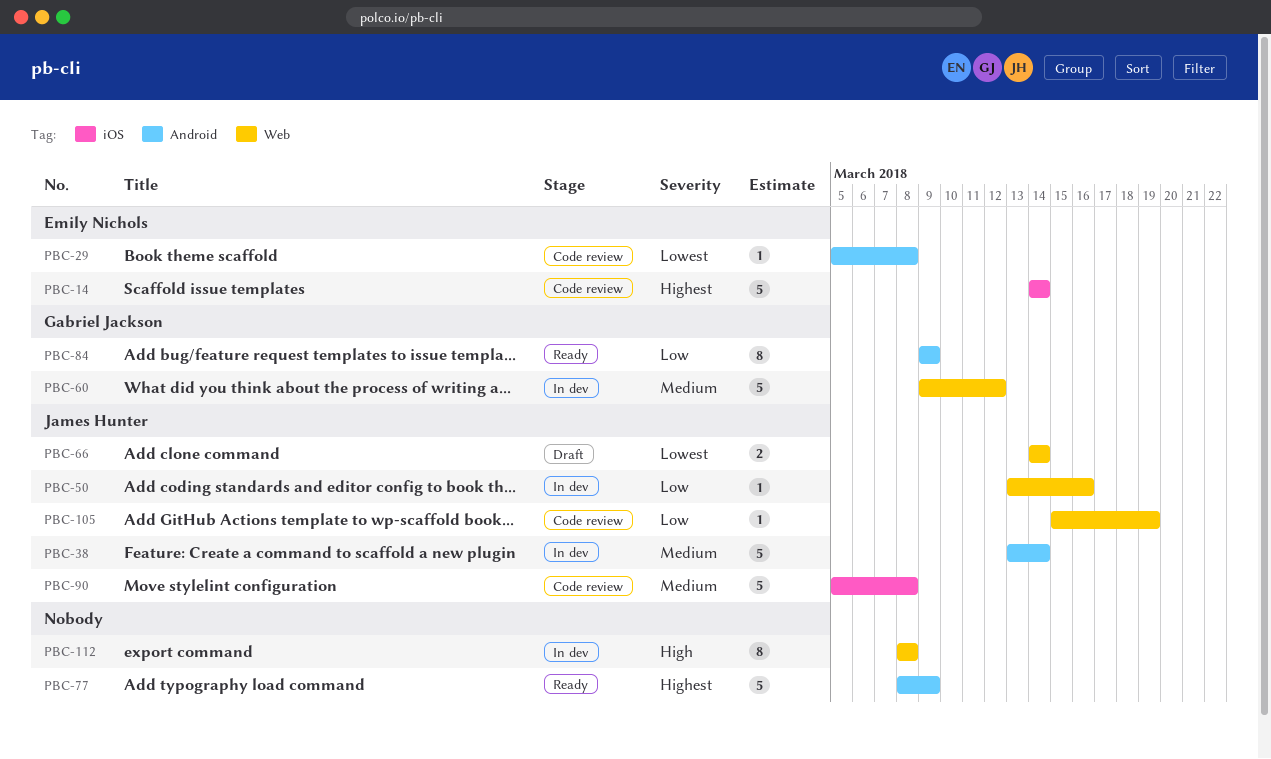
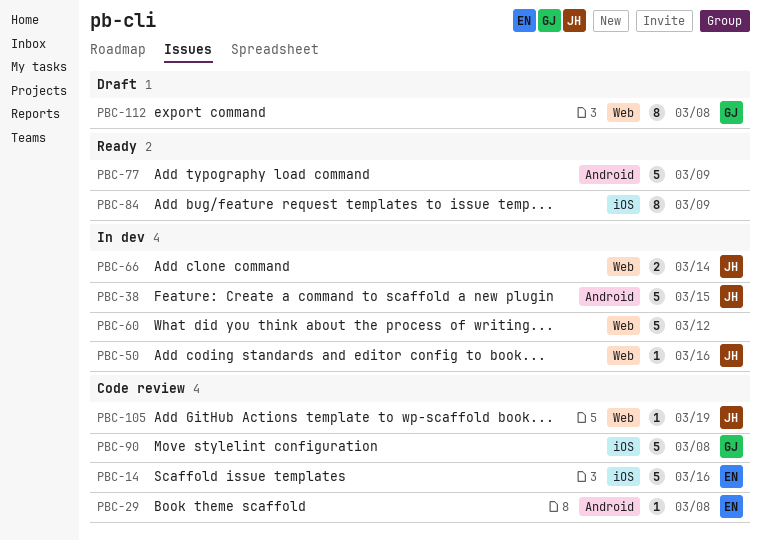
PBC-14, due: Mar 14 -> Mar 16
PBC-38, due: Mar 14 -> Mar 15
PBC-60, owner: Gabriel Jackson -> none
PBC-66, status: Draft -> In dev
PBC-84, owner: Gabriel Jackson -> none
PBC-84, label: Android -> iOS
PBC-90, owner: James Hunter -> Gabriel Jackson
PBC-112, status: In dev -> Draft
PBC-112, owner: none -> Gabriel Jackson

